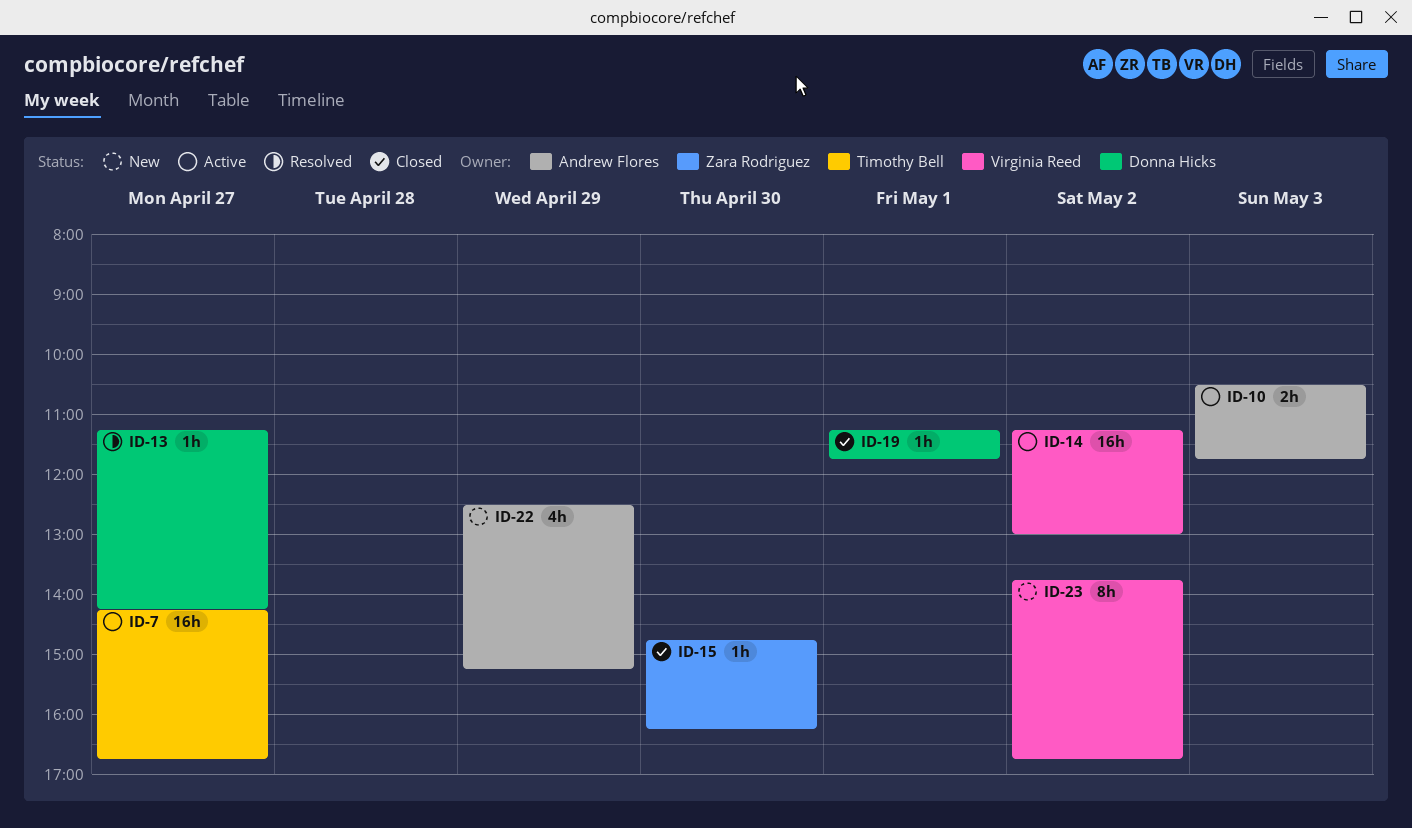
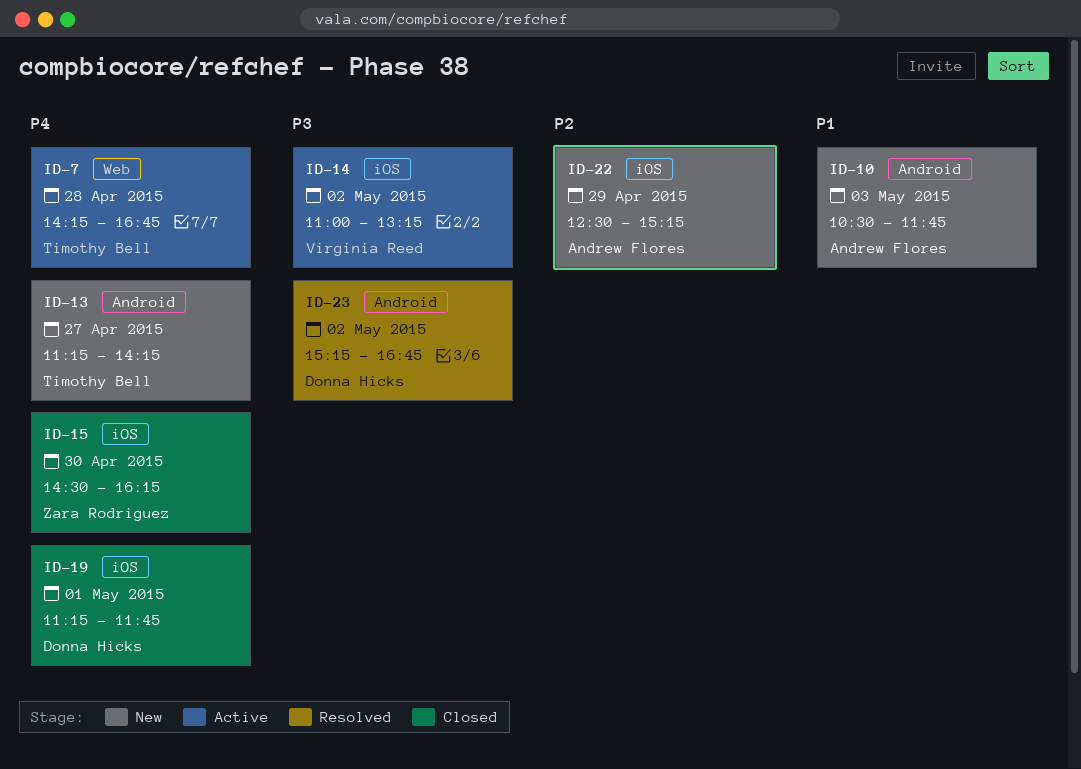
ID-7, day: Apr 27 -> Apr 28
ID-10, status: Active -> New
ID-13, status: Resolved -> New
ID-13, owner: Donna Hicks -> Timothy Bell
ID-14, begins: 11:15 -> 11:00
ID-14, ends: 13:00 -> 13:15
ID-15, begins: 14:45 -> 14:30
ID-23, status: New -> Resolved
ID-23, owner: Virginia Reed -> Donna Hicks
ID-23, begins: 13:45 -> 15:15

